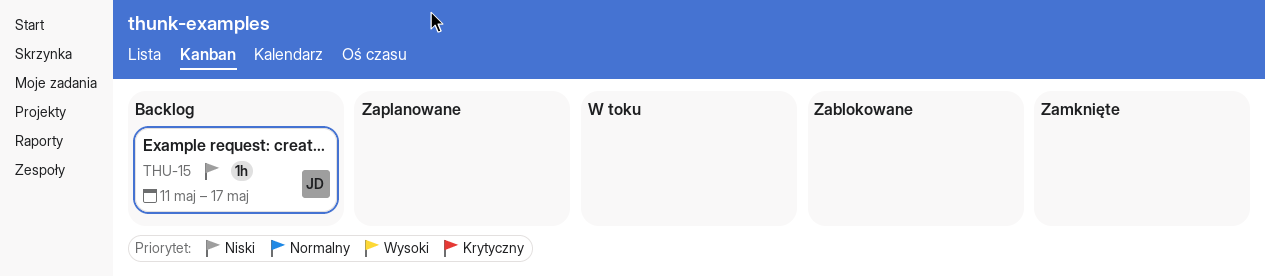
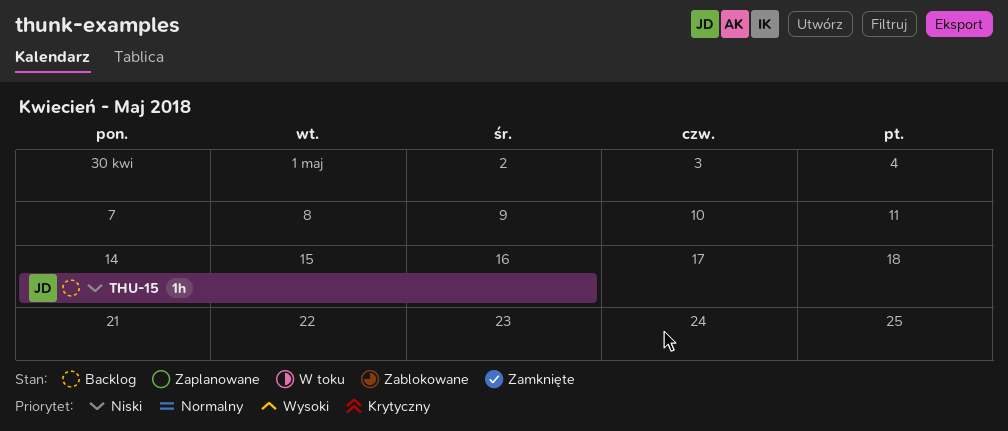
THU-15, start: May 11 -> May 14
THU-15, due: May 17 -> May 16

